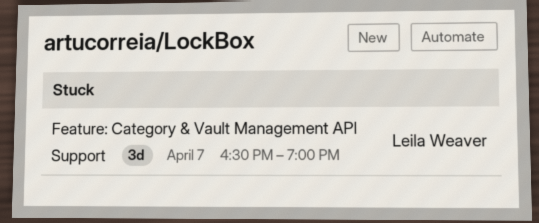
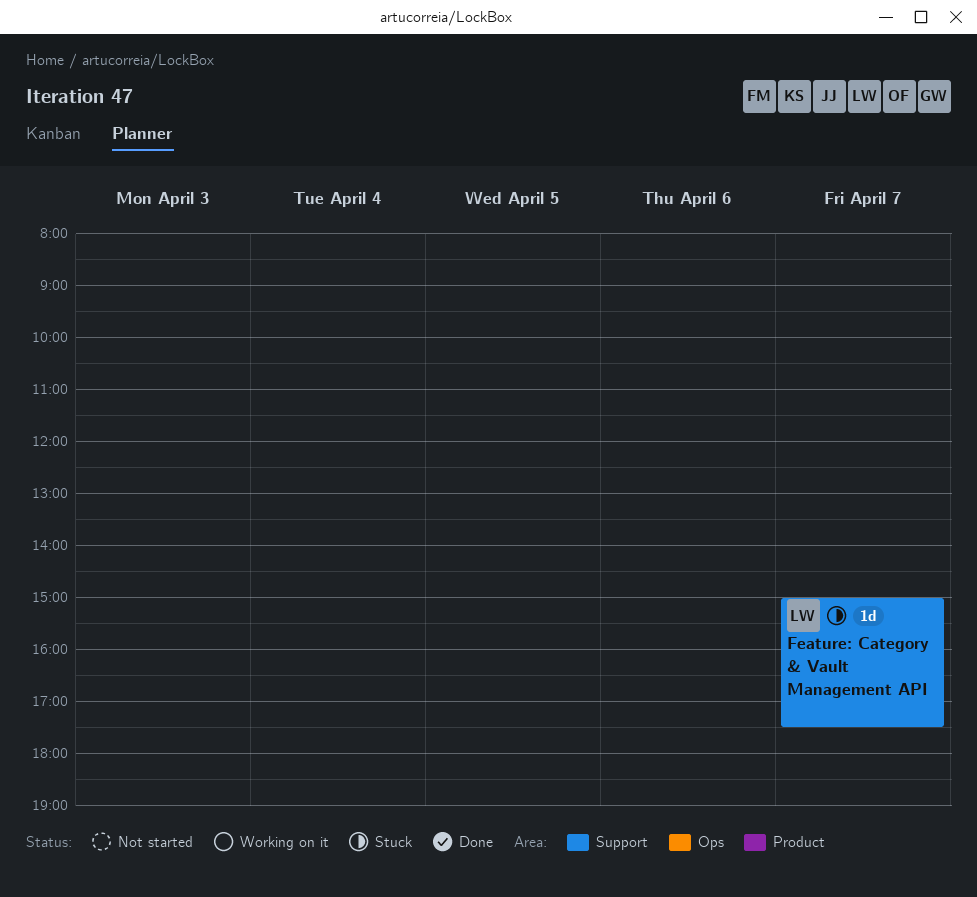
Feature: Category & Vault Management API, estimate: 3d -> 1d
Feature: Category & Vault Management API, begins: 16:30 -> 15:00
Feature: Category & Vault Management API, ends: 19:00 -> 17:30

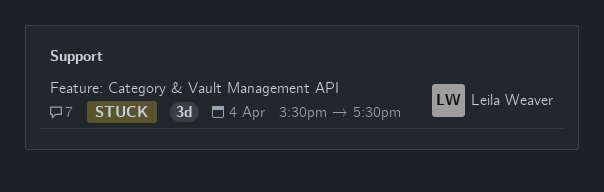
Feature: Category & Vault Management API, estimate: 1d -> 3d
Feature: Category & Vault Management API, day: Apr 7 -> Apr 4
Feature: Category & Vault Management API, begins: 15:00 -> 15:30

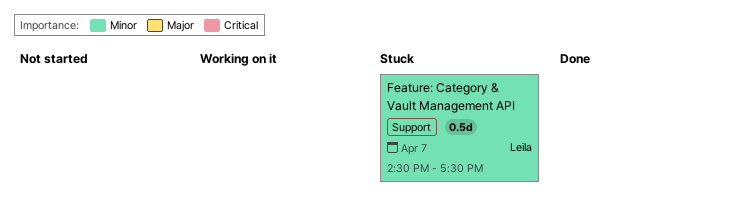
Feature: Category & Vault Management API, estimate: 3d -> 0.5d
Feature: Category & Vault Management API, day: Apr 4 -> Apr 7
Feature: Category & Vault Management API, begins: 15:30 -> 14:30

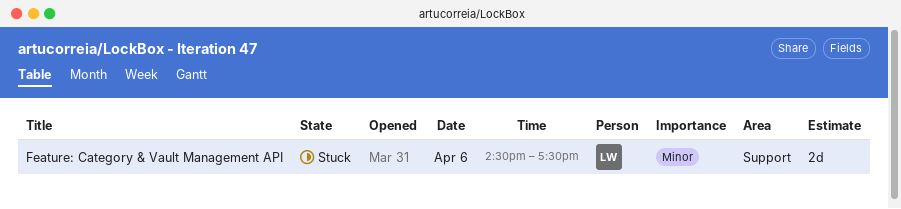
Feature: Category & Vault Management API, estimate: 0.5d -> 2d
Feature: Category & Vault Management API, day: Apr 7 -> Apr 6

